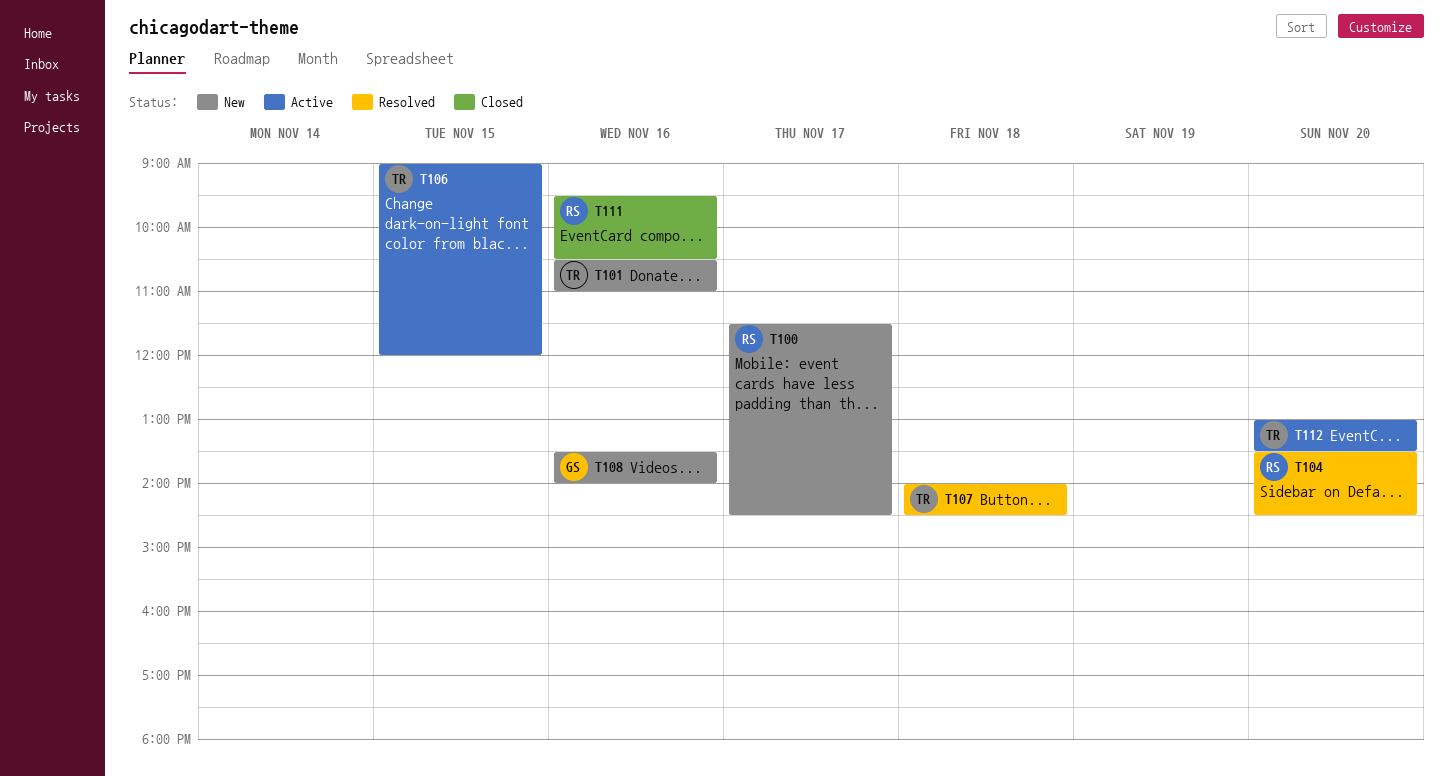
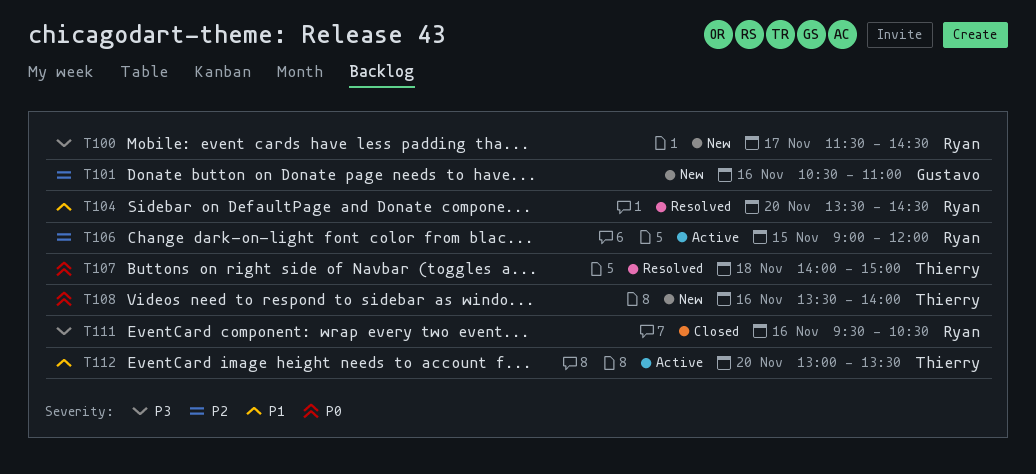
T101, owner: Thierry -> Gustavo
T106, owner: Thierry -> Ryan
T107, ends: 14:30 -> 15:00
T108, owner: Gustavo -> Thierry

